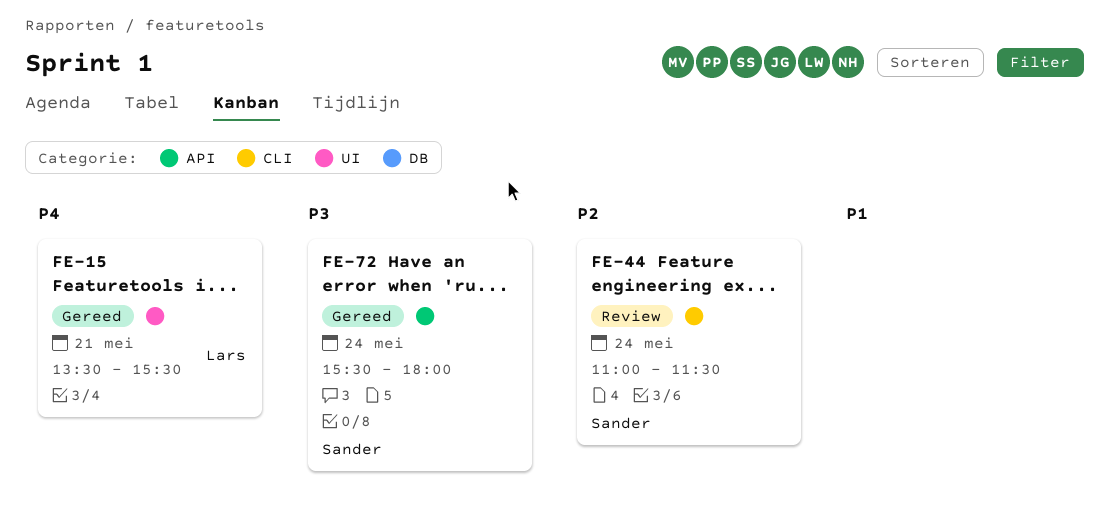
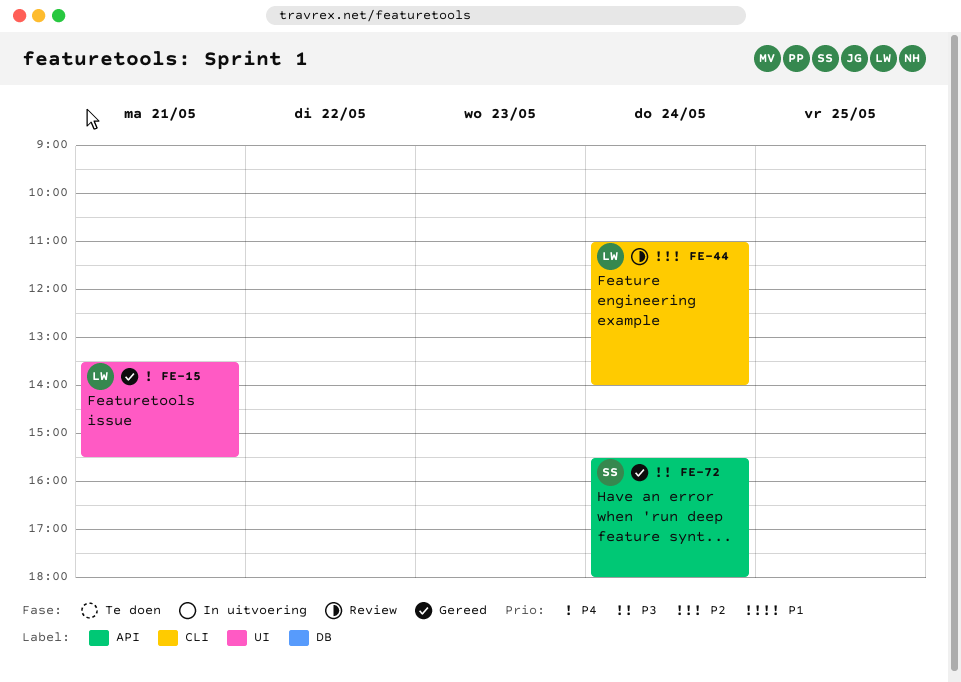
FE-44, owner: Sander -> Lars
FE-44, ends: 11:30 -> 14:00

